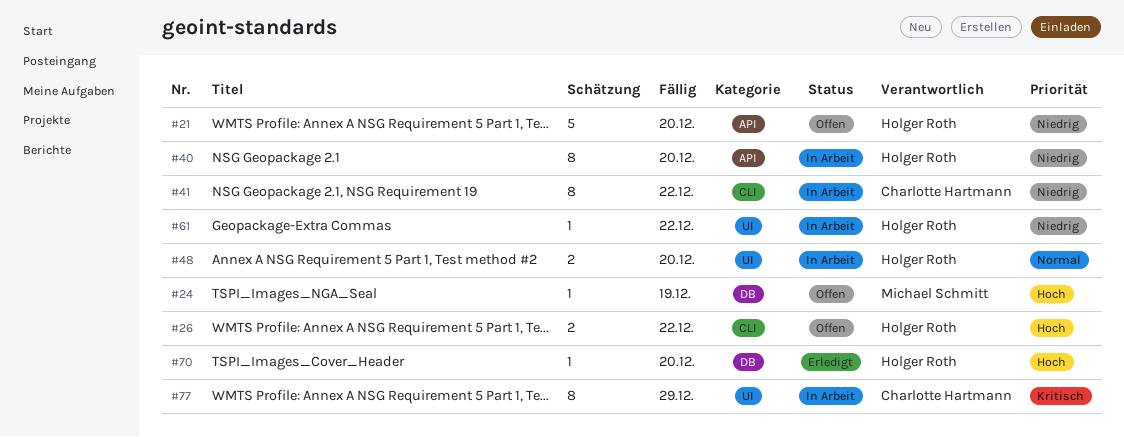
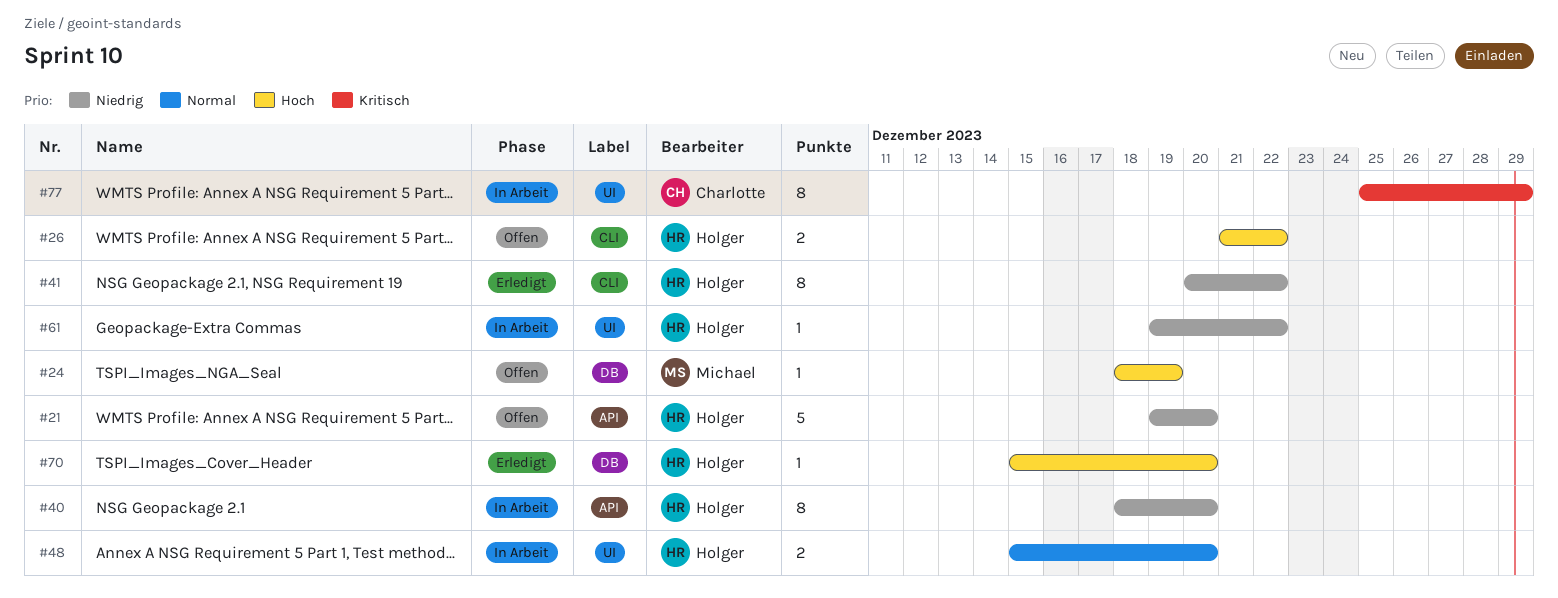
#41, status: In Arbeit -> Erledigt
#41, owner: Charlotte Hartmann -> Holger Roth

